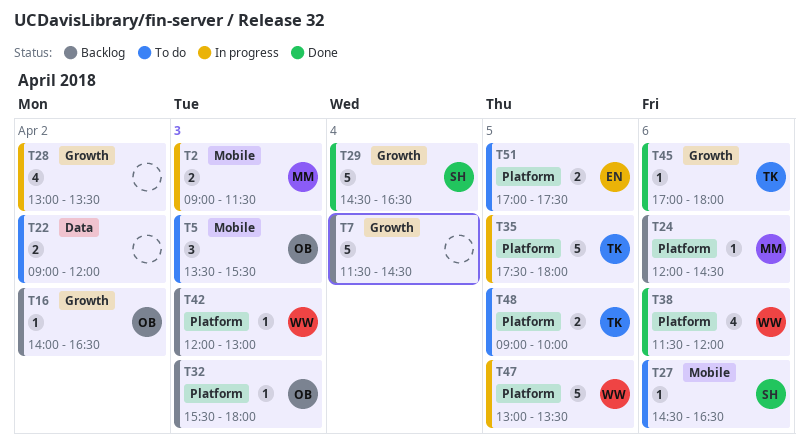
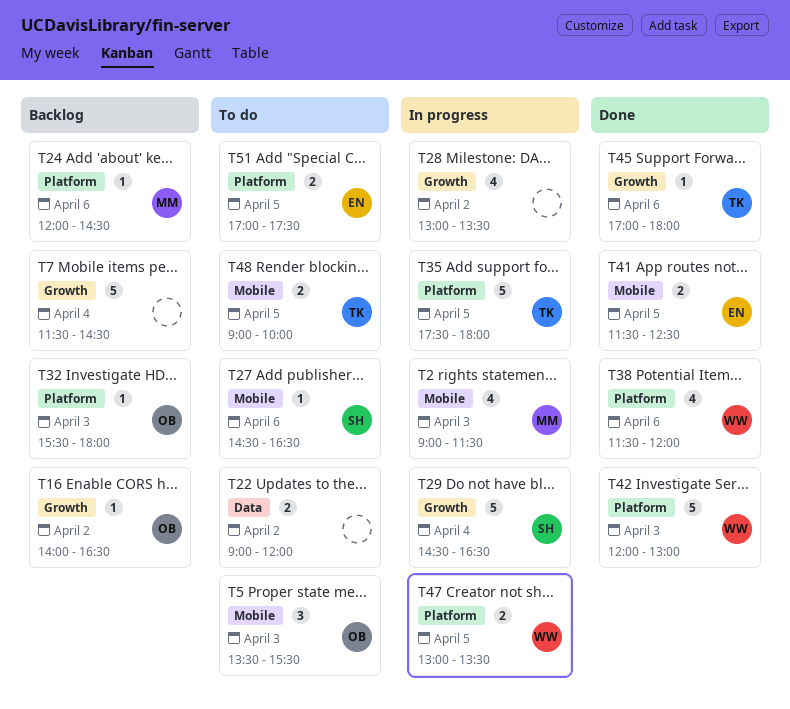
T2, estimate: 2 -> 4
T29, status: Done -> In progress
T41: none -> present
T42, status: Backlog -> Done
T42, estimate: 1 -> 5
T47, estimate: 5 -> 2
T48, label: Platform -> Mobile

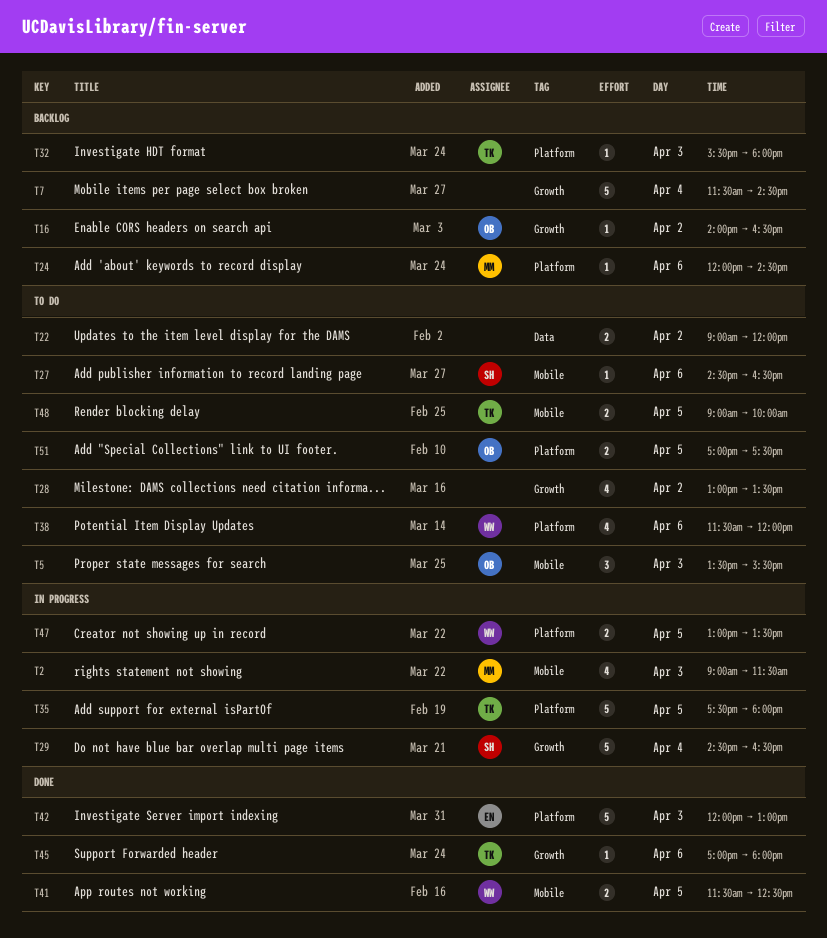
T28, status: In progress -> To do
T32, owner: OB -> TK
T38, status: Done -> To do
T41, owner: EN -> WW
T42, owner: WW -> EN
T51, owner: EN -> OB

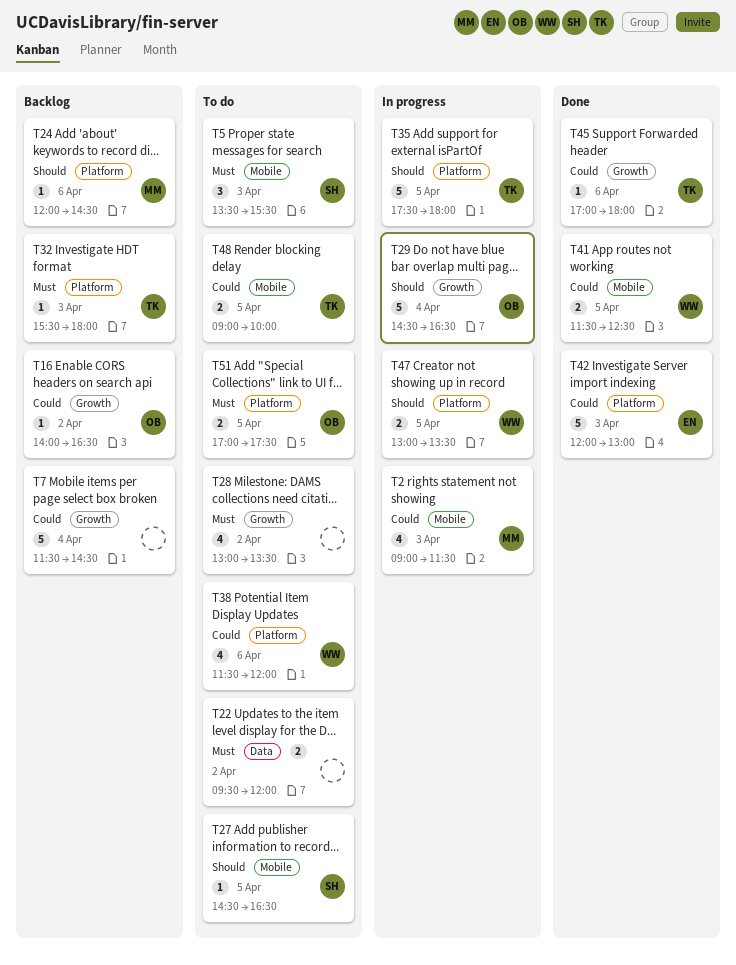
T5, owner: OB -> SH
T22, begins: 09:00 -> 09:30
T27, day: Apr 6 -> Apr 5
T29, owner: SH -> OB

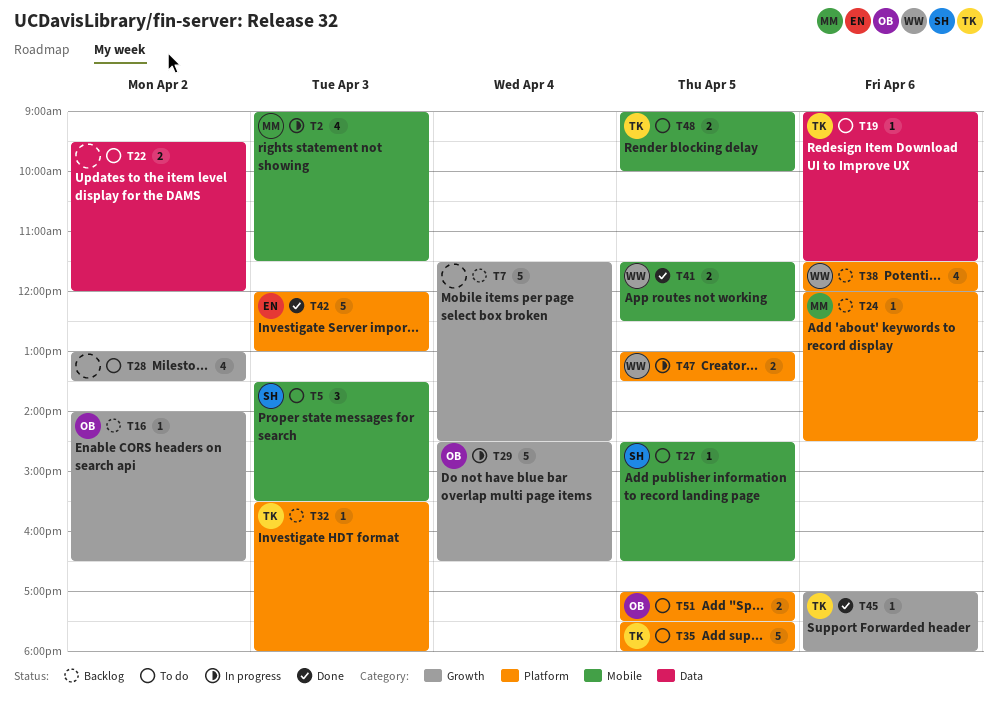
T19: none -> present
T35, status: In progress -> To do
T38, status: To do -> Backlog

